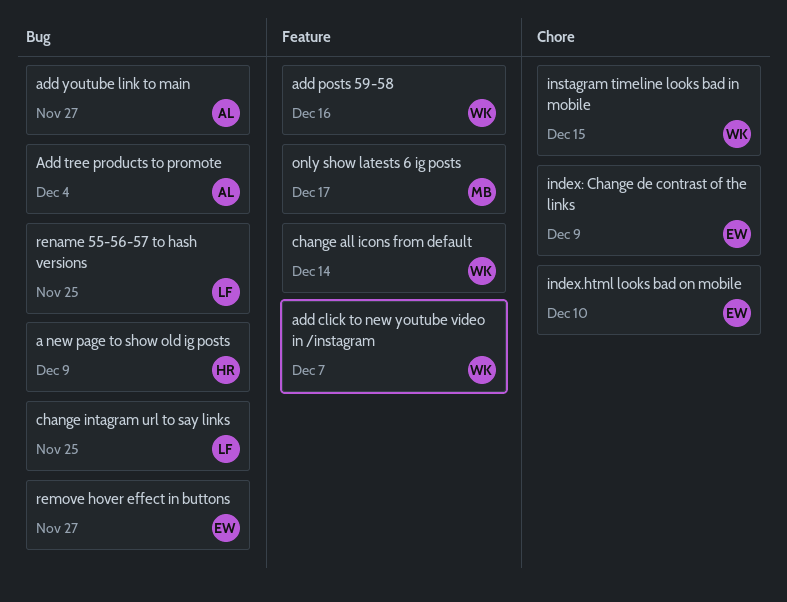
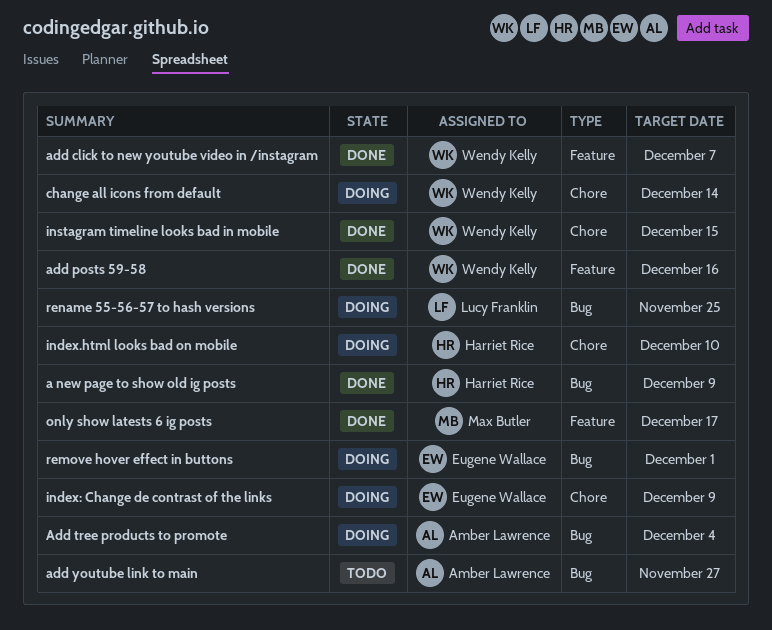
change all icons from default, label: Feature -> Chore
change intagram url to say links: present -> none
index.html looks bad on mobile, owner: Eugene Wallace -> Harriet Rice
remove hover effect in buttons, due: Nov 27 -> Dec 1

